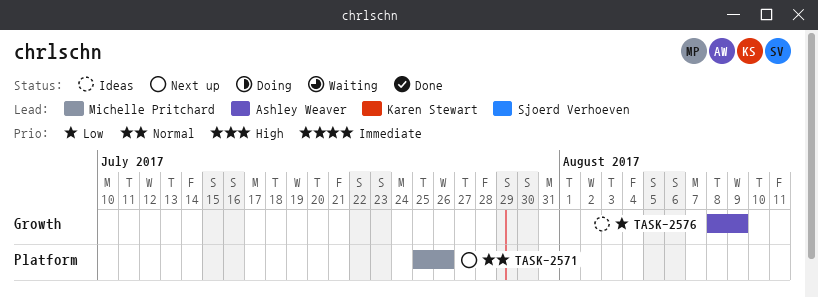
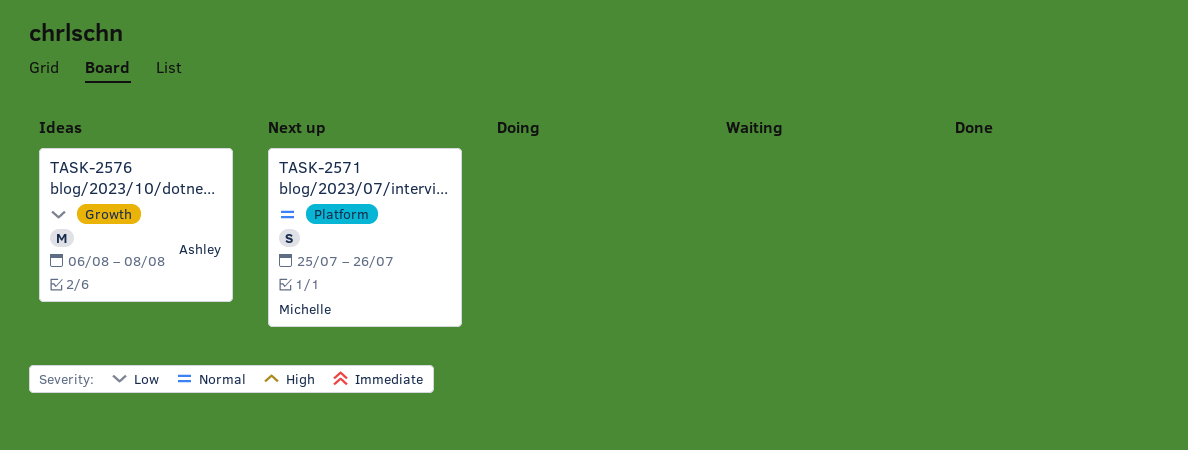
TASK-2576, start: Aug 8 -> Aug 6
TASK-2576, due: Aug 9 -> Aug 8

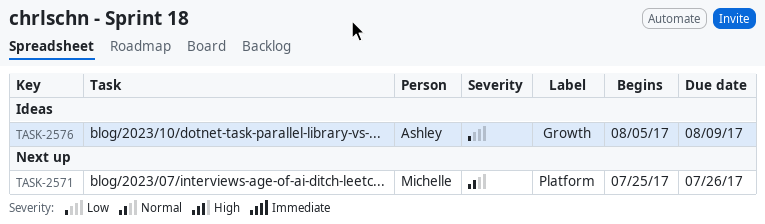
TASK-2576, start: Aug 6 -> Aug 5
TASK-2576, due: Aug 8 -> Aug 9

